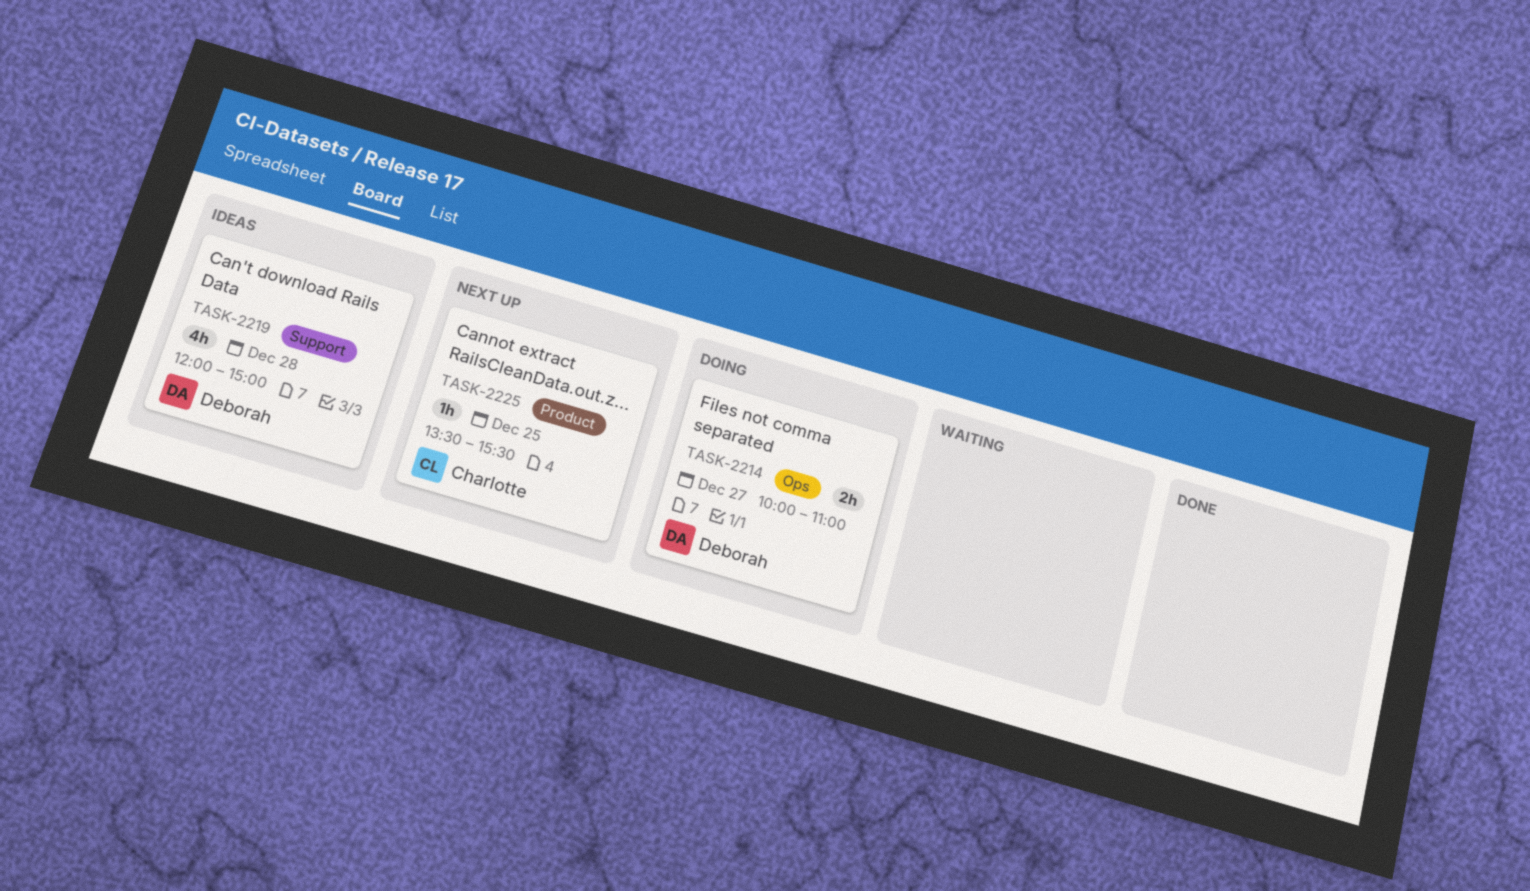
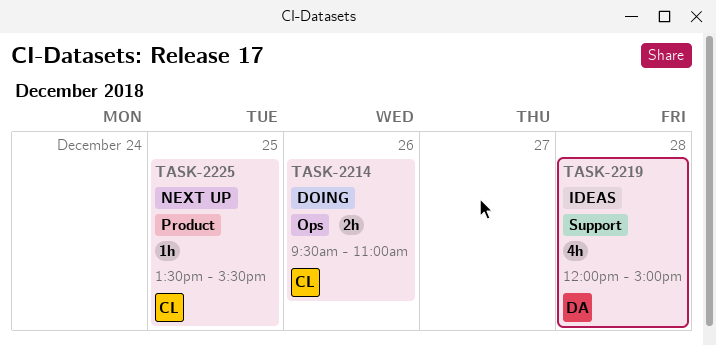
TASK-2214, owner: Deborah -> Charlotte
TASK-2214, day: Dec 27 -> Dec 26
TASK-2214, begins: 10:00 -> 09:30

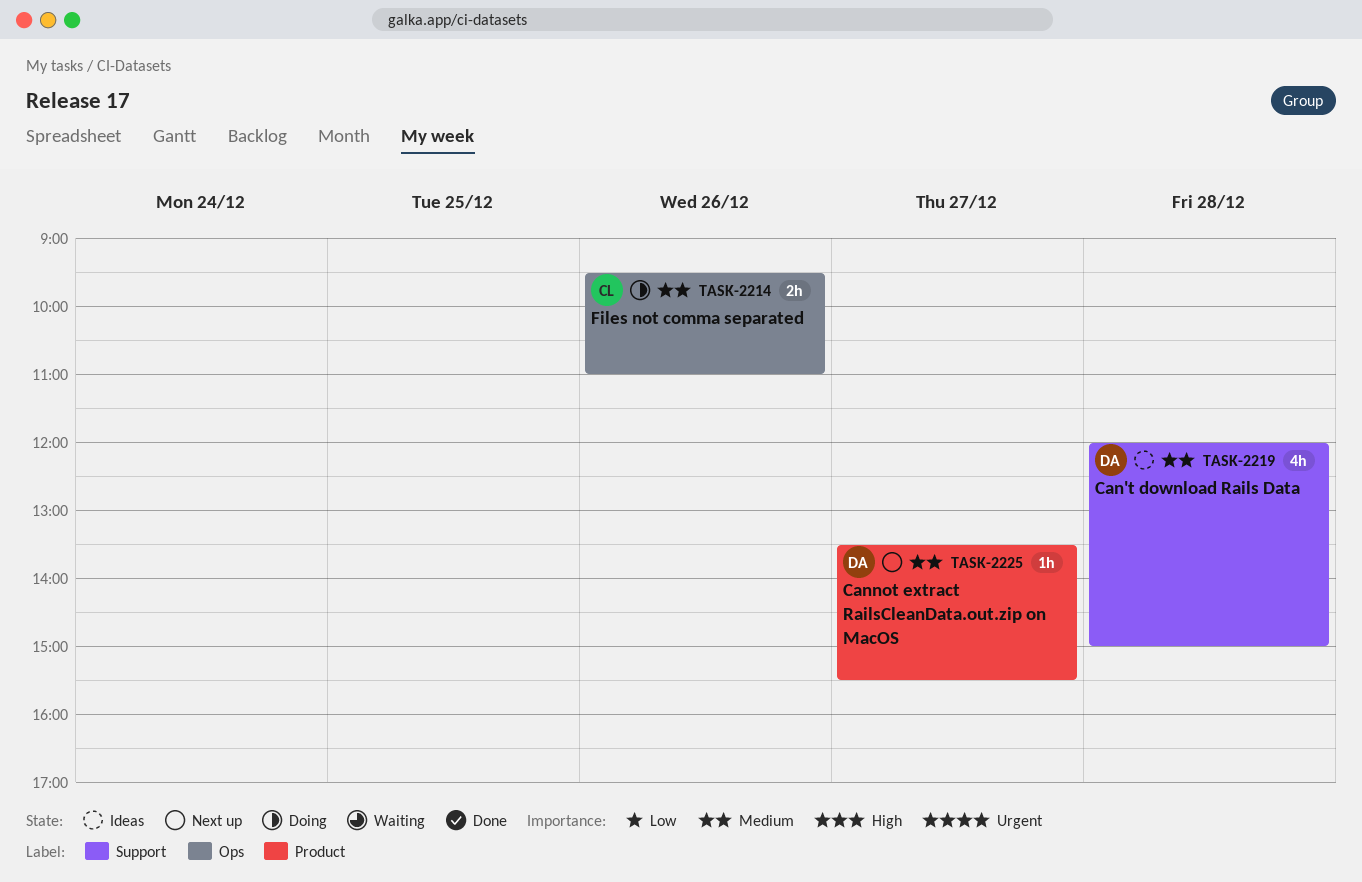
TASK-2225, owner: CL -> DA
TASK-2225, day: Dec 25 -> Dec 27

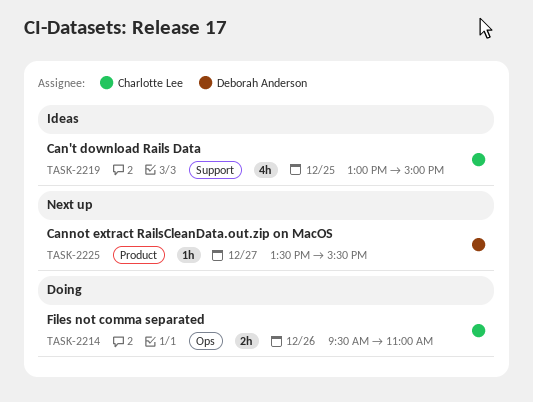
TASK-2219, owner: Deborah Anderson -> Charlotte Lee
TASK-2219, day: Dec 28 -> Dec 25
TASK-2219, begins: 12:00 -> 13:00

